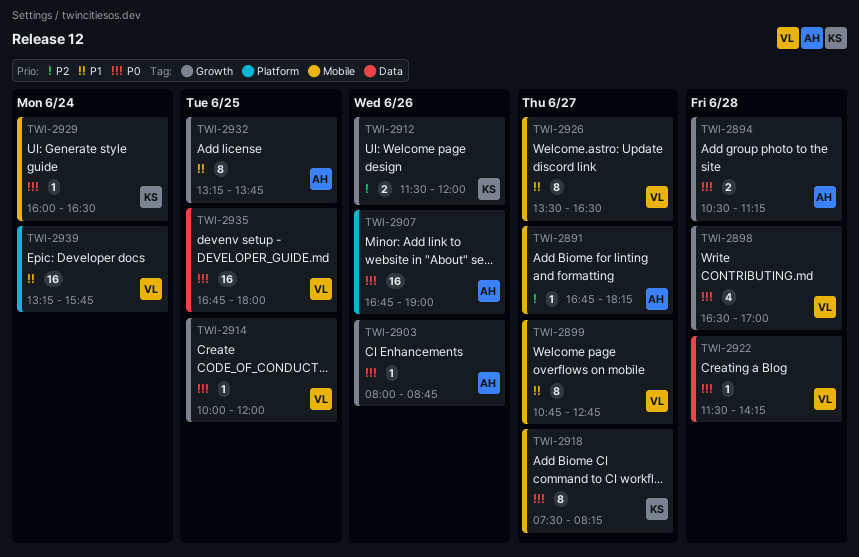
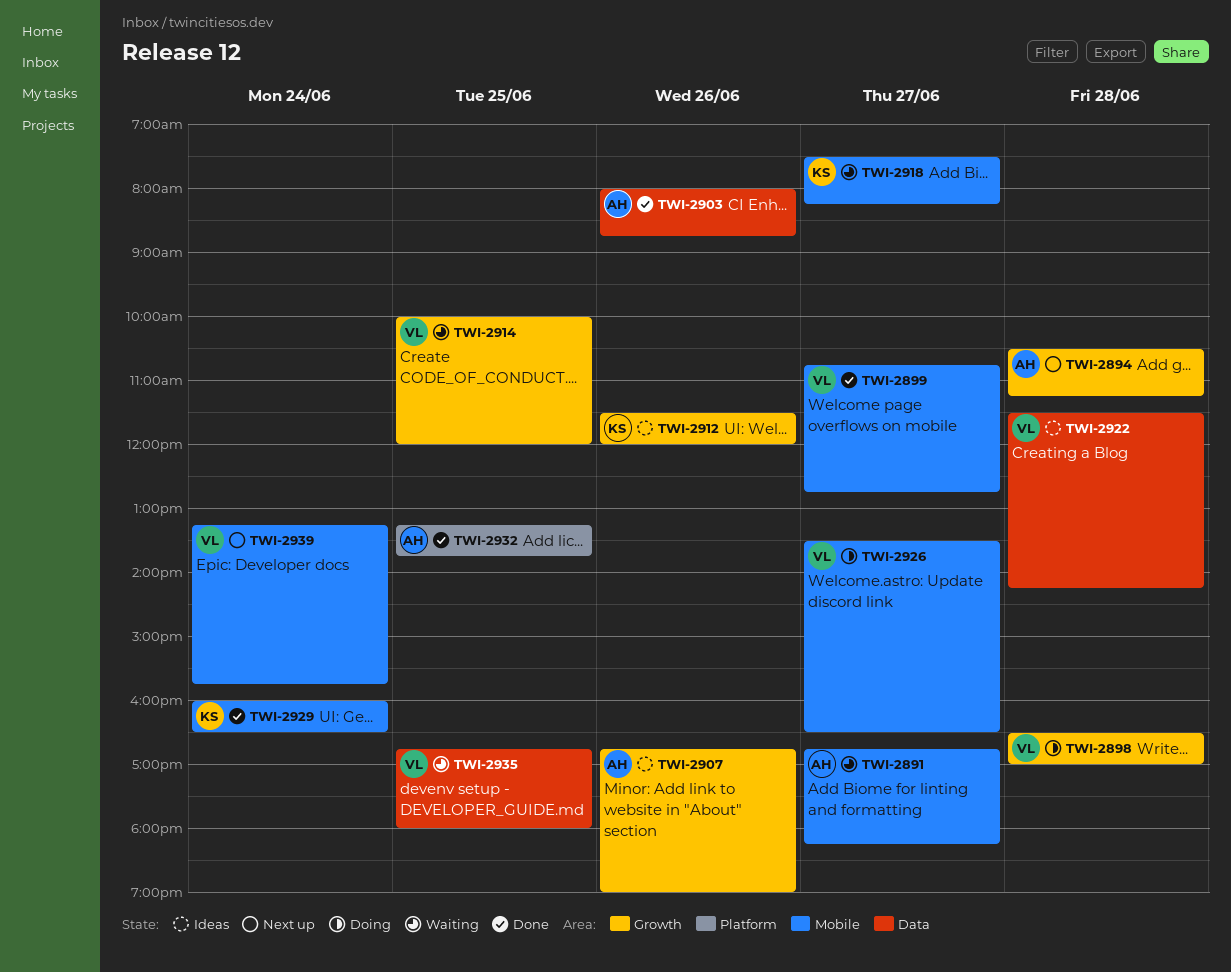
TWI-2903, label: Growth -> Data
TWI-2907, label: Platform -> Growth
TWI-2932, label: Growth -> Platform
TWI-2939, label: Platform -> Mobile

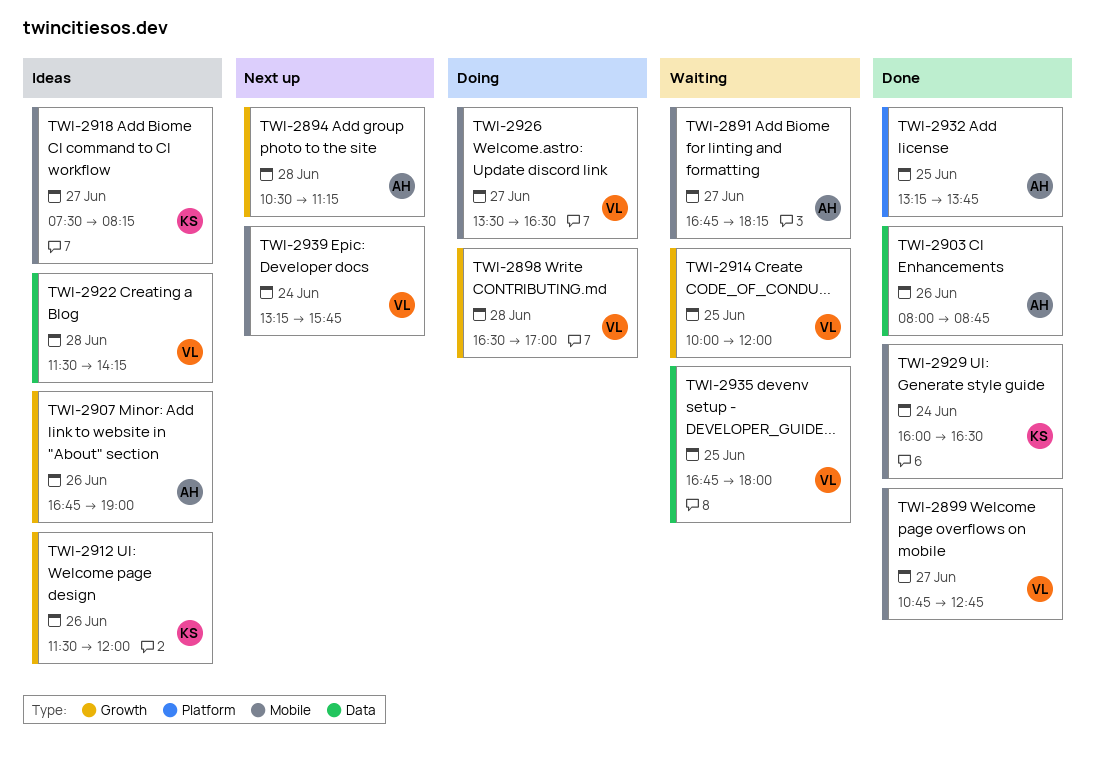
TWI-2918, status: Waiting -> Ideas

